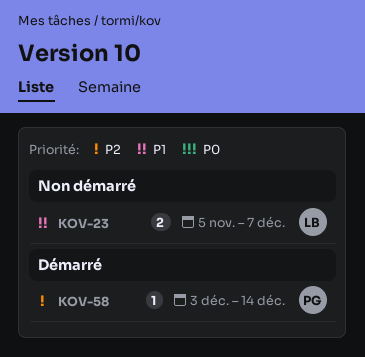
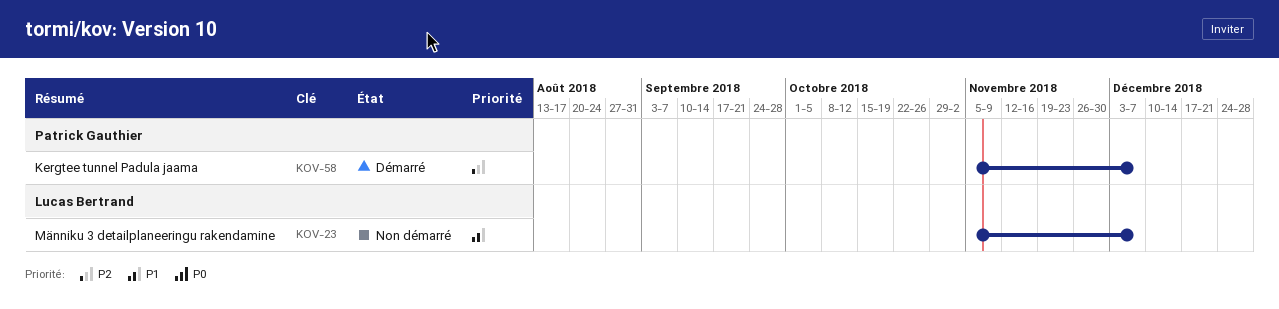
KOV-58, start: Dec 3 -> Nov 5
KOV-58, due: Dec 14 -> Dec 7

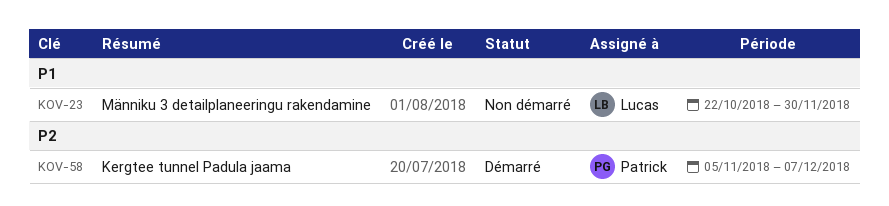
KOV-23, start: Nov 5 -> Oct 22
KOV-23, due: Dec 7 -> Nov 30

